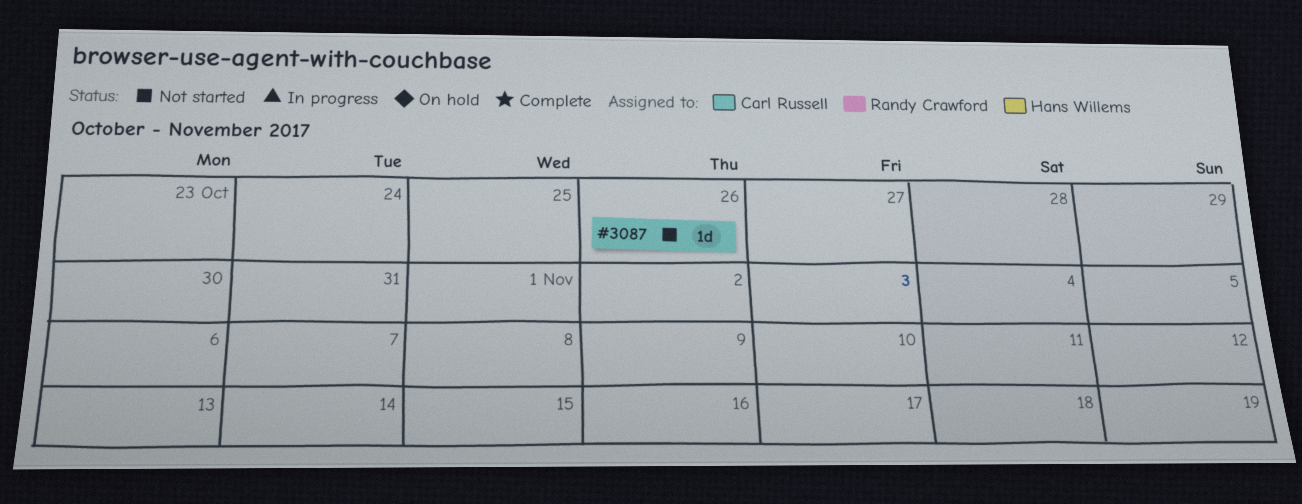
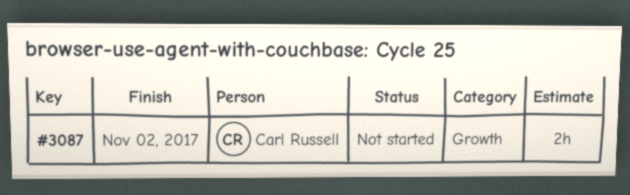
#3087, estimate: 1d -> 2h
#3087, due: Oct 26 -> Nov 2

